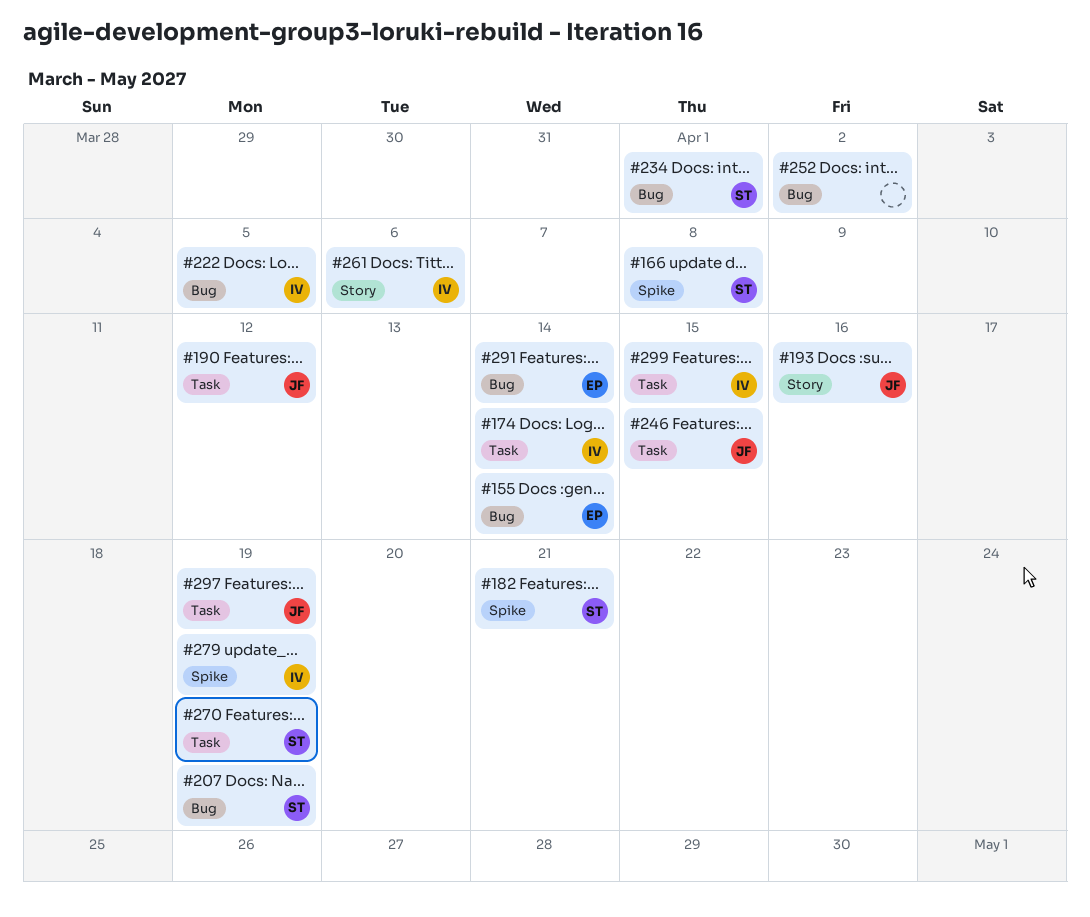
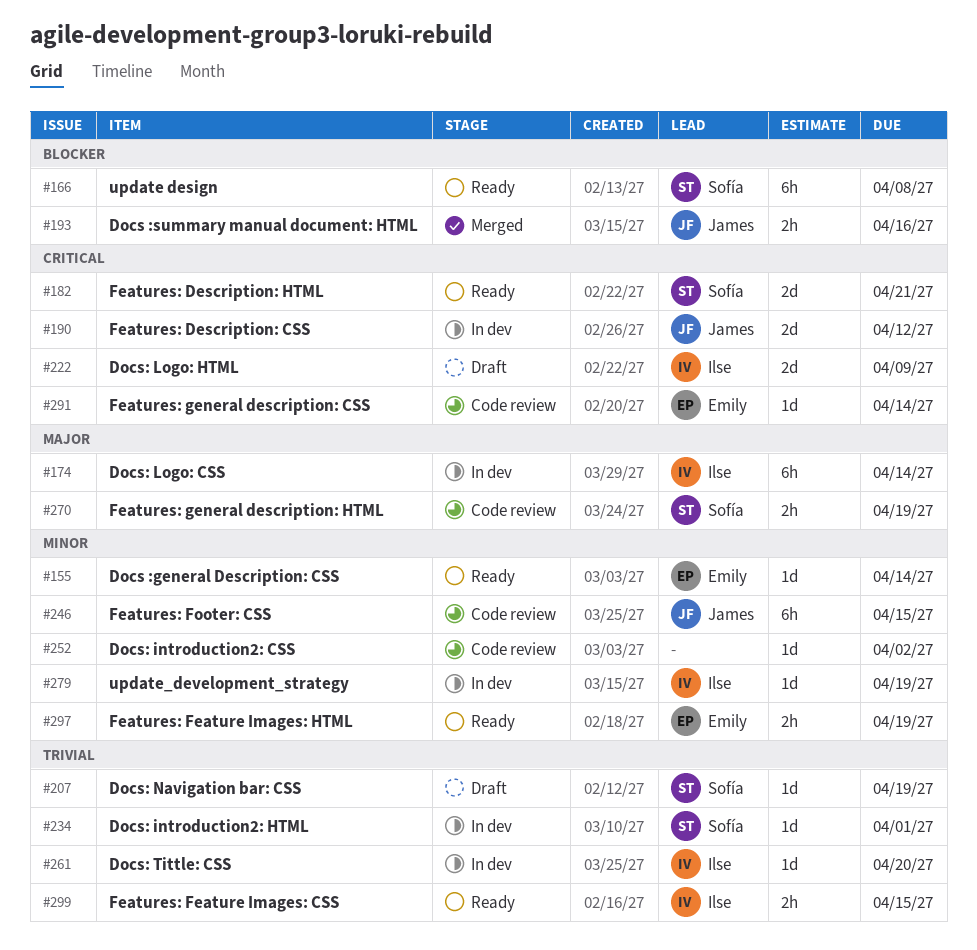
#222, due: Apr 5 -> Apr 9
#261, due: Apr 6 -> Apr 20
#297, owner: James -> Emily

